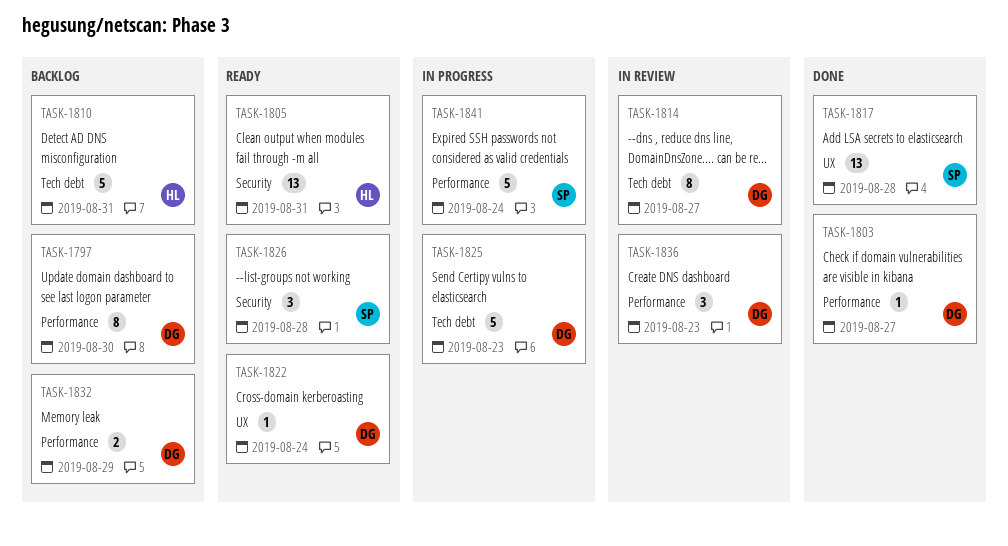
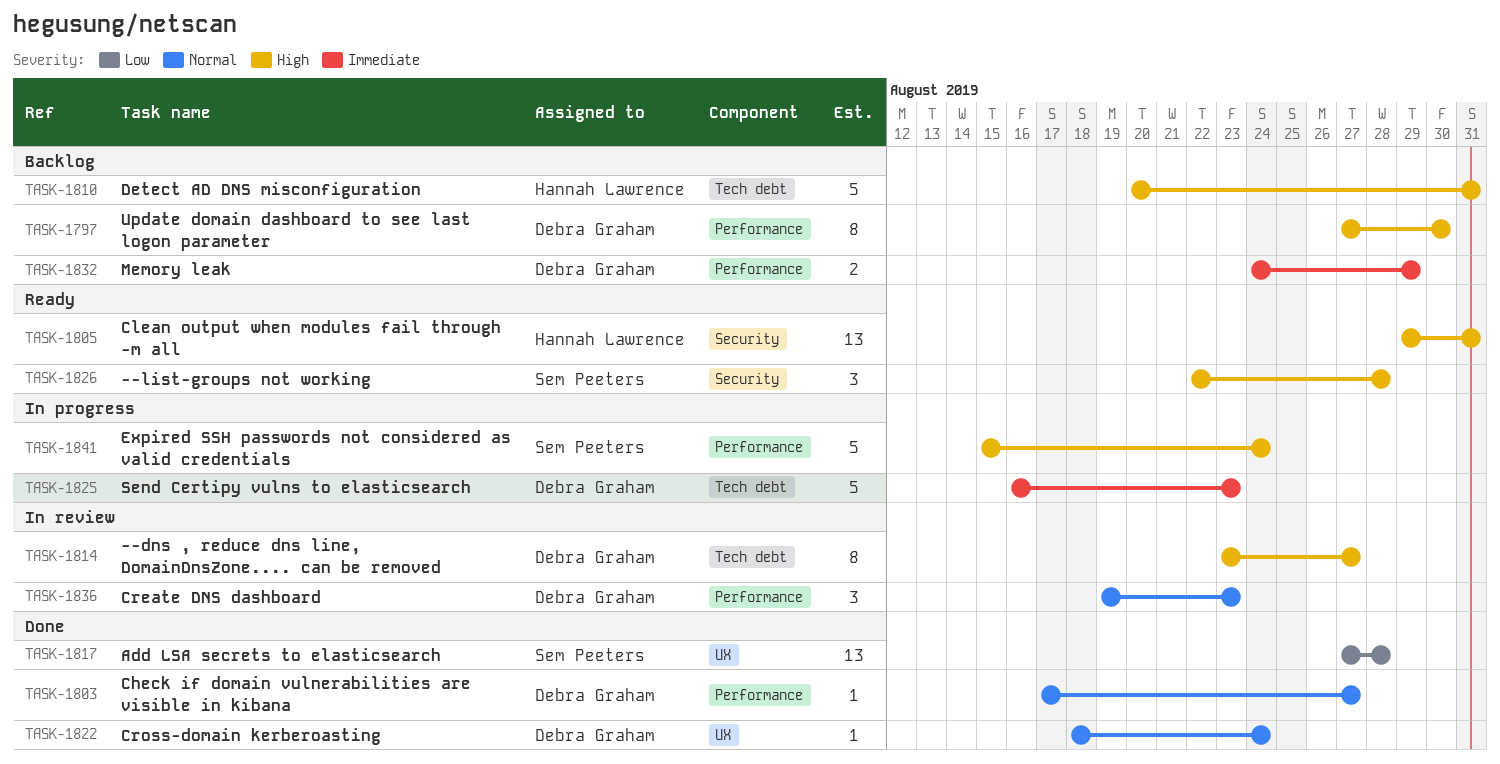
TASK-1822, status: Ready -> Done

